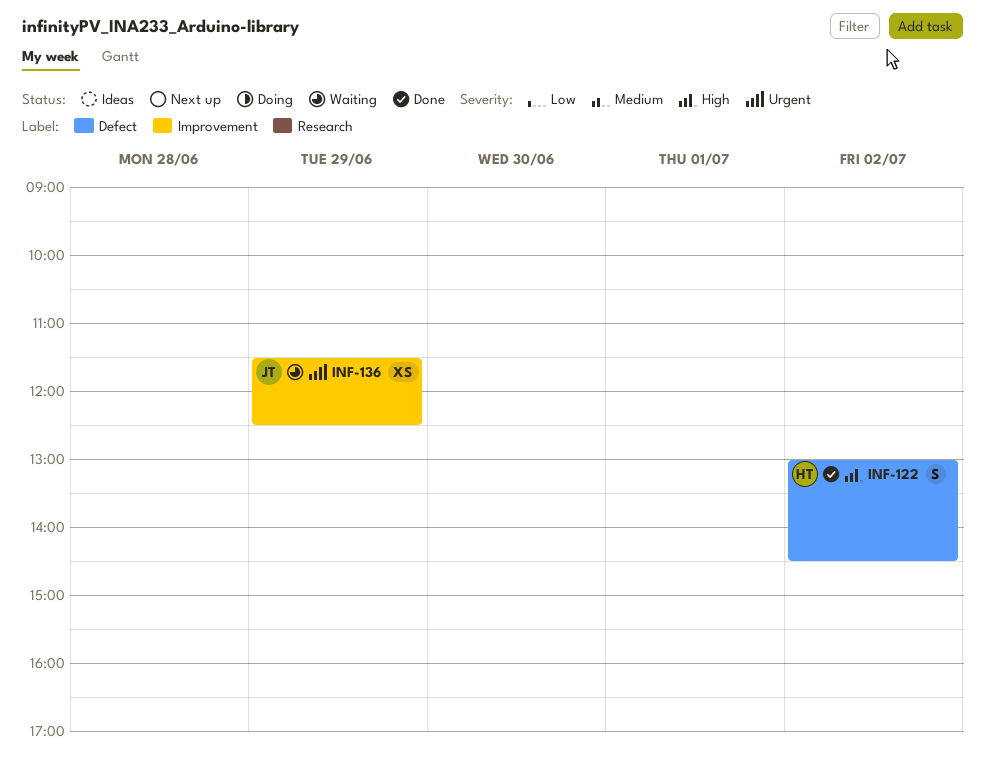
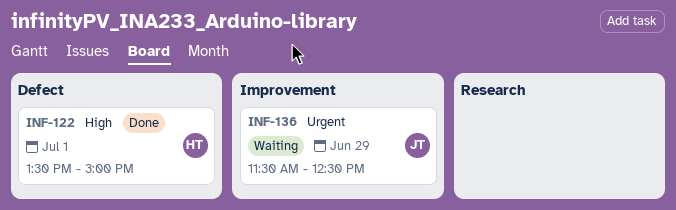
INF-122, day: Jul 2 -> Jul 1
INF-122, begins: 13:00 -> 13:30
INF-122, ends: 14:30 -> 15:00

